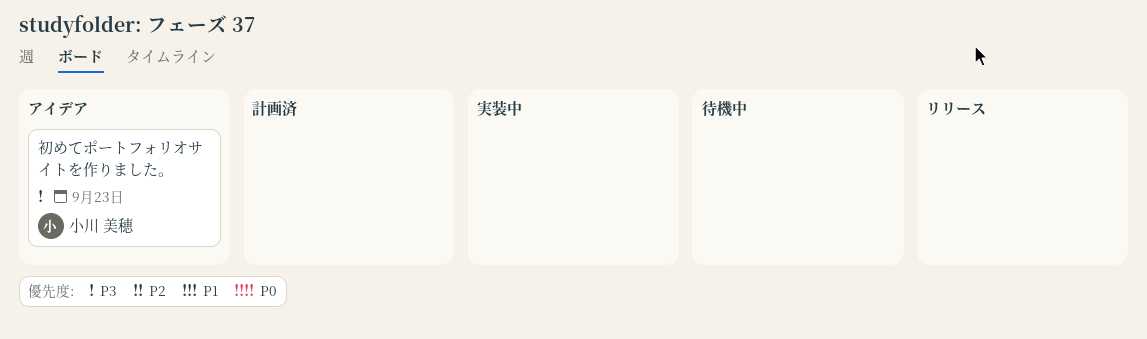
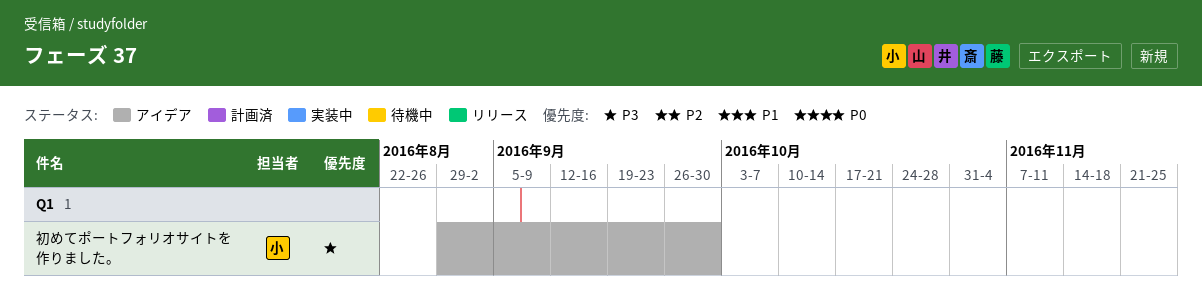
初めてポートフォリオサイトを作りました。, due: Sep 23 -> Sep 30

